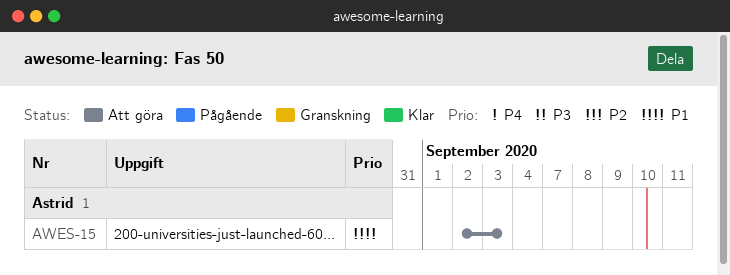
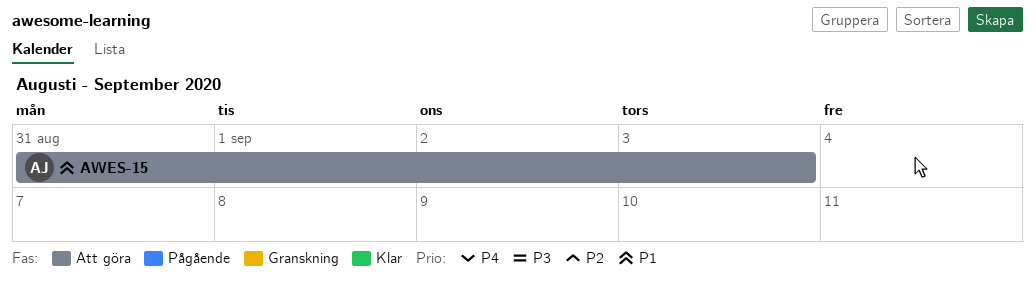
AWES-15, start: Sep 2 -> Aug 31

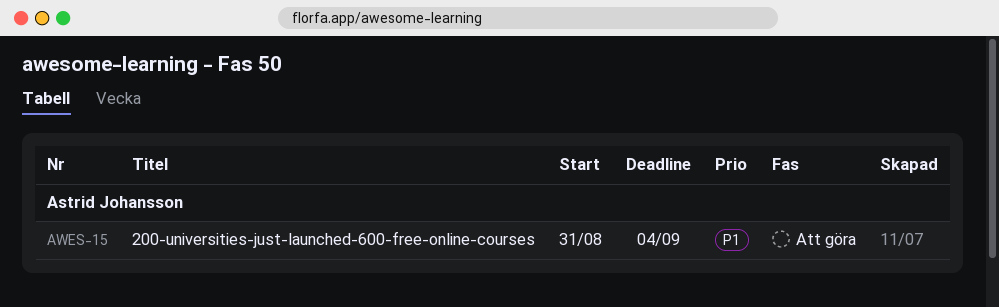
AWES-15, due: Sep 3 -> Sep 4

